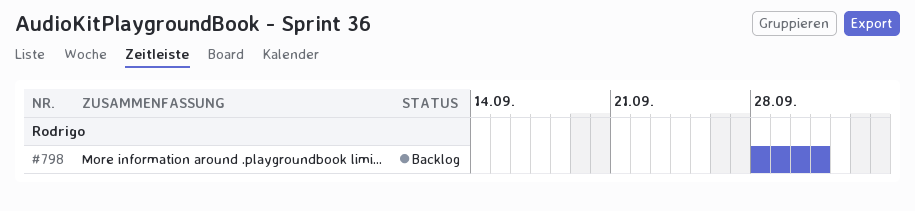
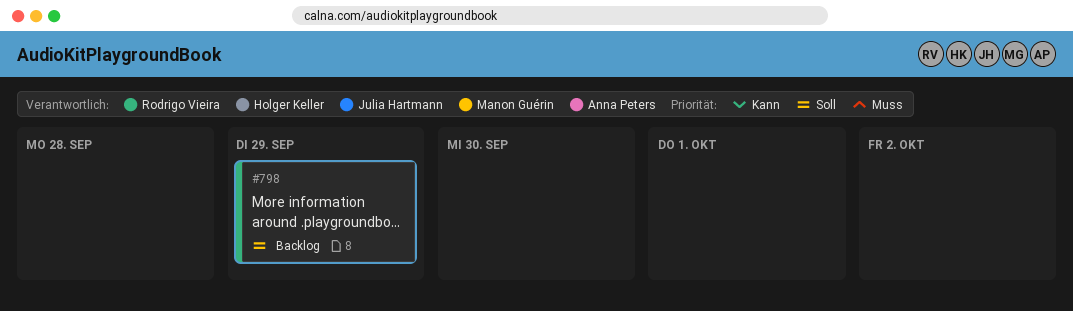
#798, due: Oct 1 -> Sep 29

